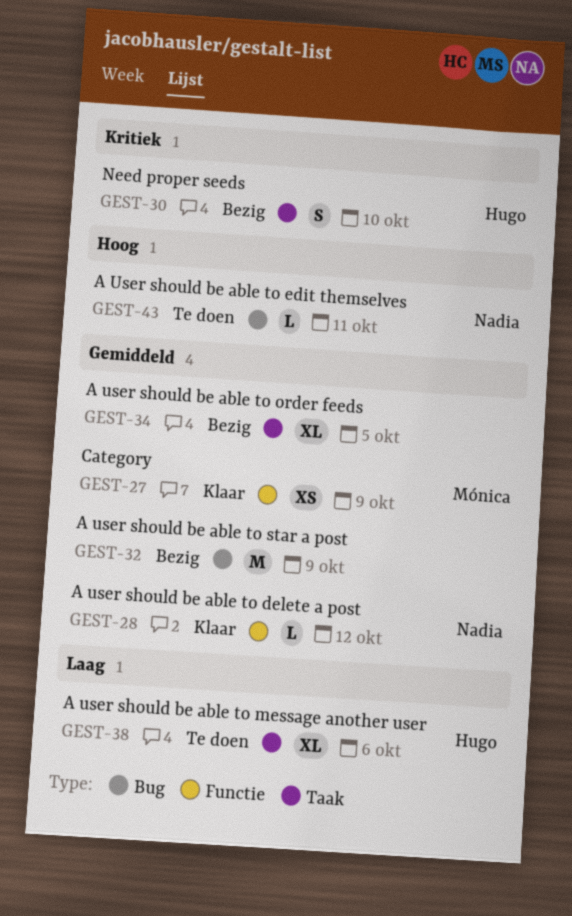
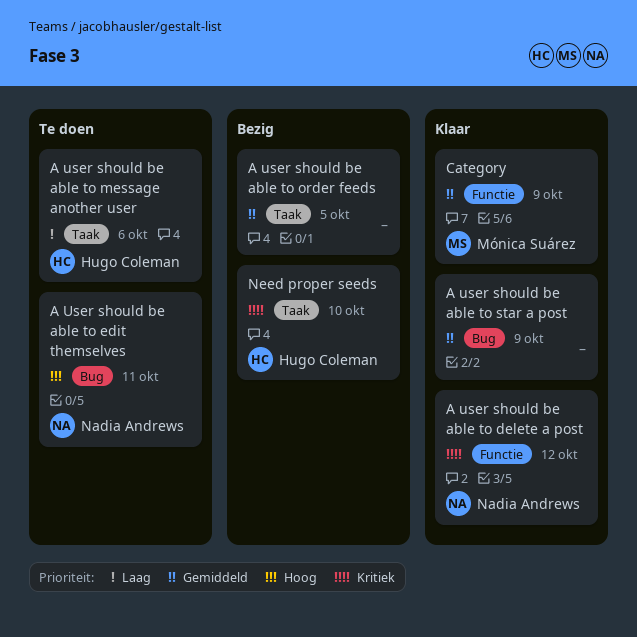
A user should be able to delete a post, priority: Gemiddeld -> Kritiek
A user should be able to star a post, status: Bezig -> Klaar

